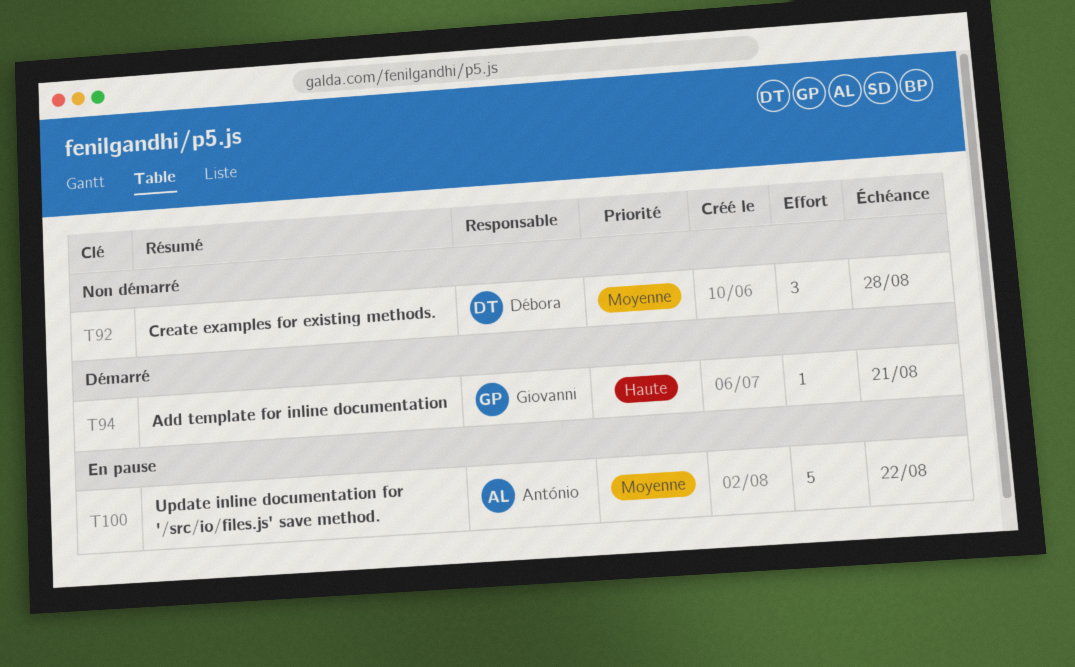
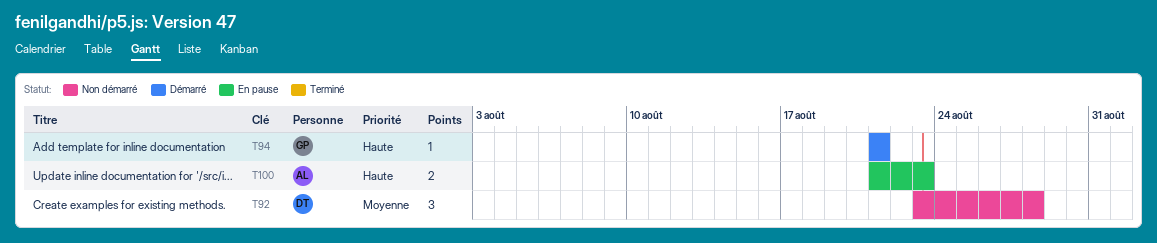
T100, priority: Moyenne -> Haute
T100, estimate: 5 -> 2
T100, due: Aug 22 -> Aug 23

